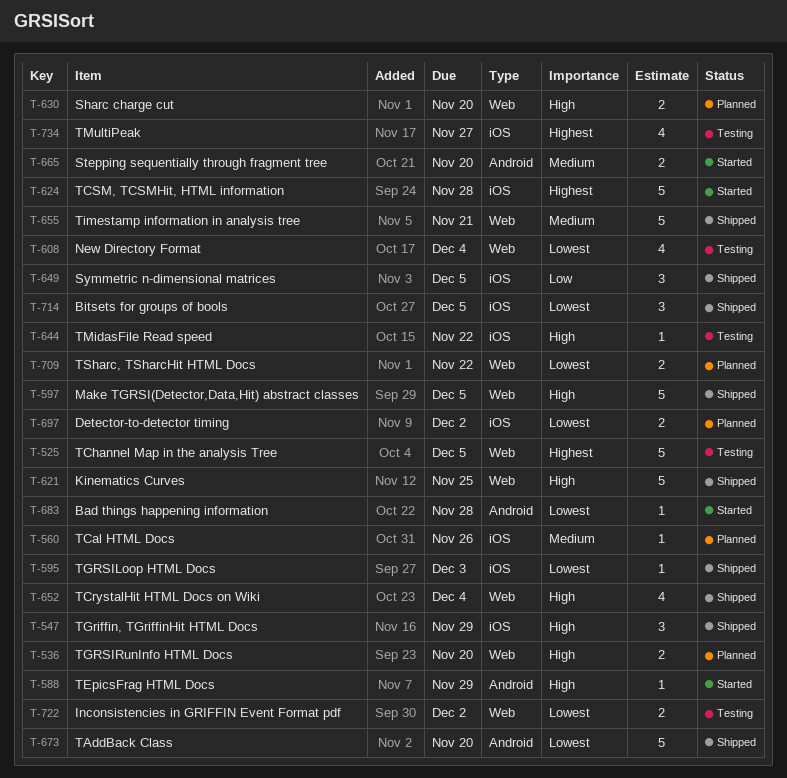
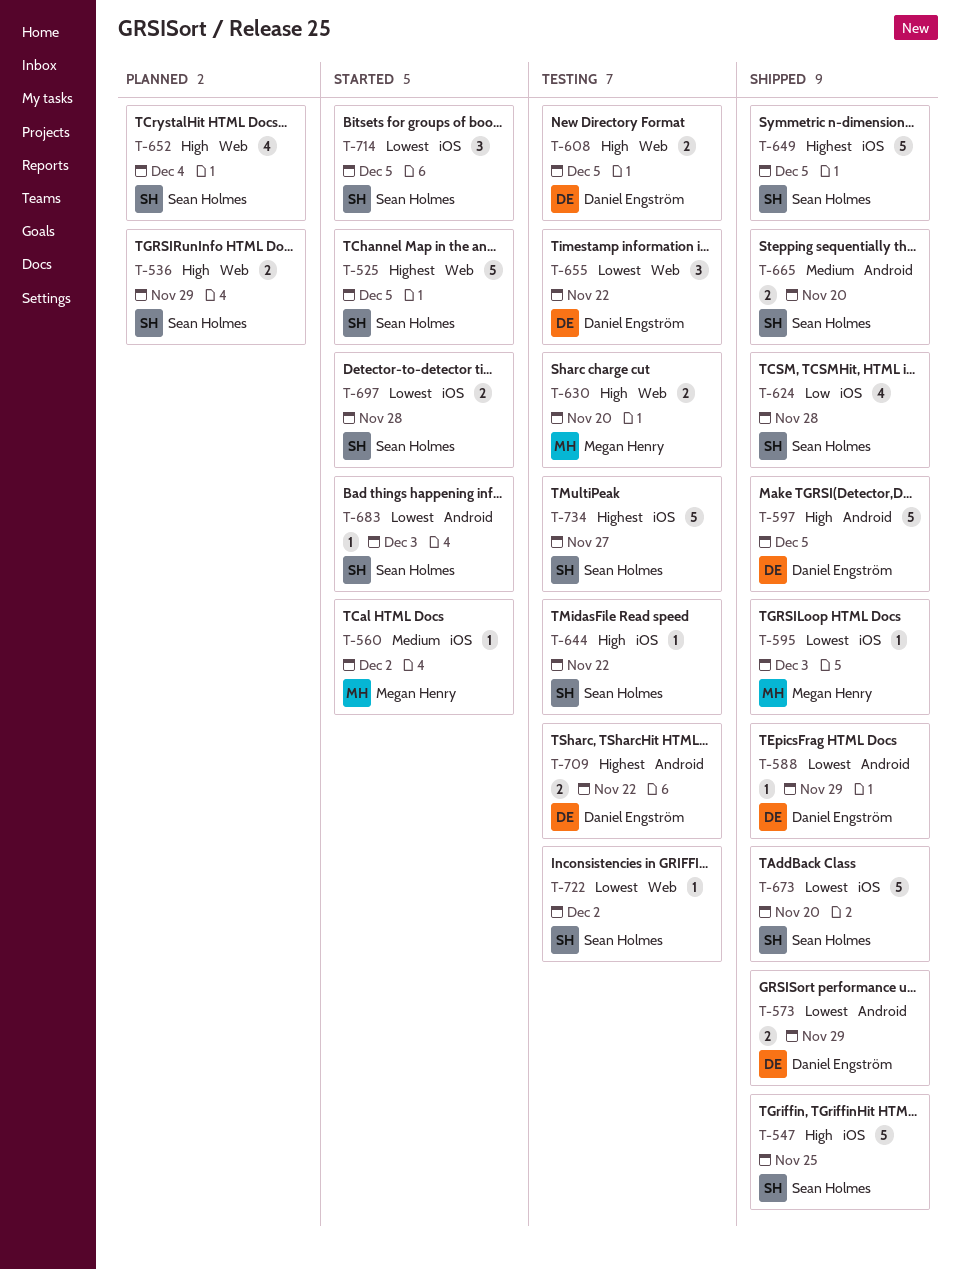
T-525, status: Testing -> Started
T-536, due: Nov 20 -> Nov 29
T-547, estimate: 3 -> 5
T-547, due: Nov 29 -> Nov 25
T-560, status: Planned -> Started
T-560, due: Nov 26 -> Dec 2
T-573: none -> present
T-588, status: Started -> Shipped
T-588, priority: High -> Lowest
T-597, label: Web -> Android
T-608, priority: Lowest -> High
T-608, estimate: 4 -> 2
T-608, due: Dec 4 -> Dec 5
T-621: present -> none
T-624, status: Started -> Shipped
T-624, priority: Highest -> Low
T-624, estimate: 5 -> 4
T-630, status: Planned -> Testing
T-649, priority: Low -> Highest
T-649, estimate: 3 -> 5
T-652, status: Shipped -> Planned
T-655, status: Shipped -> Testing
T-655, priority: Medium -> Lowest
T-655, estimate: 5 -> 3
T-655, due: Nov 21 -> Nov 22
T-665, status: Started -> Shipped
T-673, label: Android -> iOS
T-683, due: Nov 28 -> Dec 3
T-697, status: Planned -> Started
T-697, due: Dec 2 -> Nov 28
T-709, status: Planned -> Testing
T-709, priority: Lowest -> Highest
T-709, label: Web -> Android
T-714, status: Shipped -> Started
T-722, estimate: 2 -> 1
T-734, estimate: 4 -> 5

